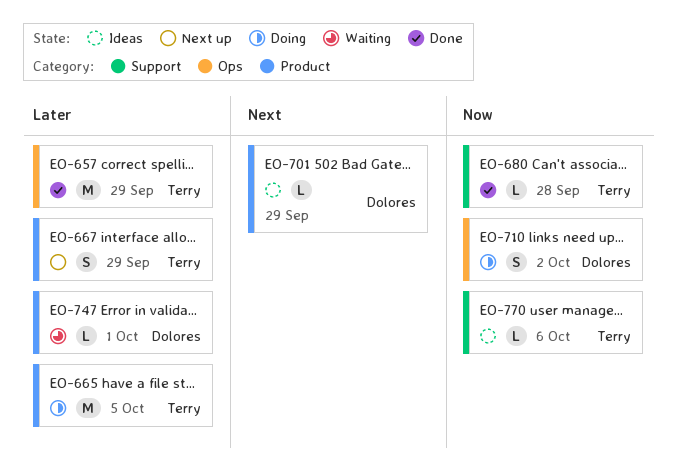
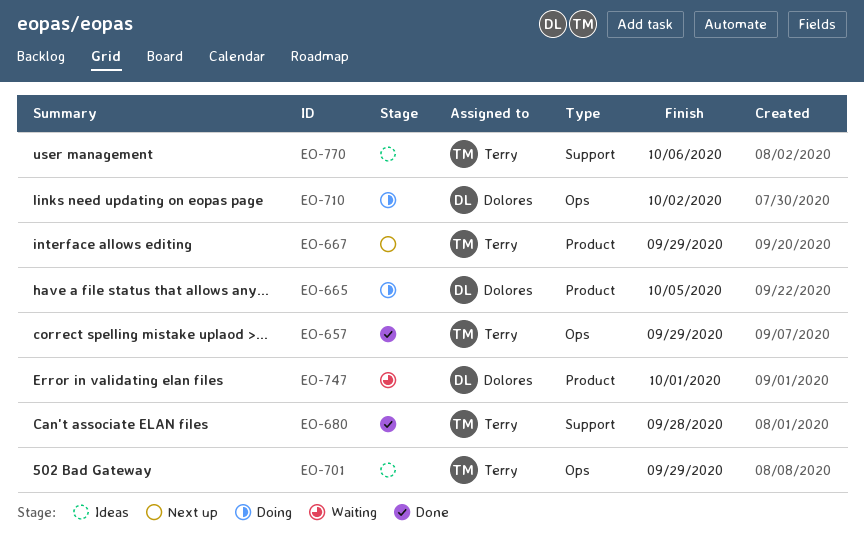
EO-665, owner: Terry -> Dolores
EO-701, owner: Dolores -> Terry
EO-701, label: Product -> Ops

